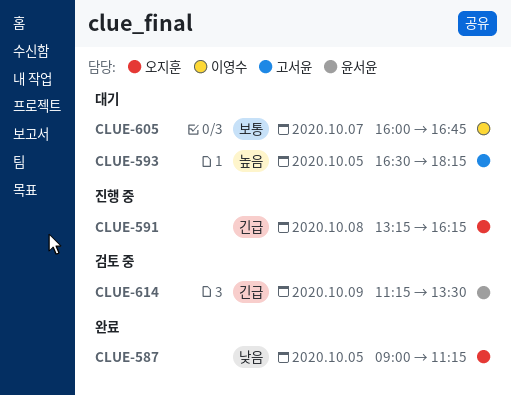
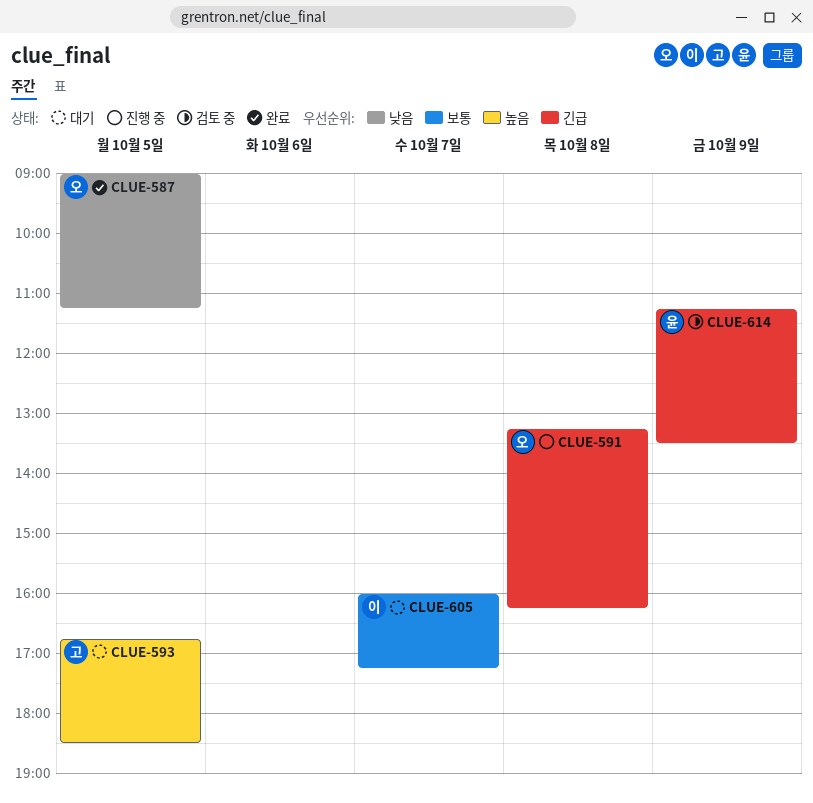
CLUE-593, begins: 16:30 -> 16:45
CLUE-593, ends: 18:15 -> 18:30
CLUE-605, ends: 16:45 -> 17:15

